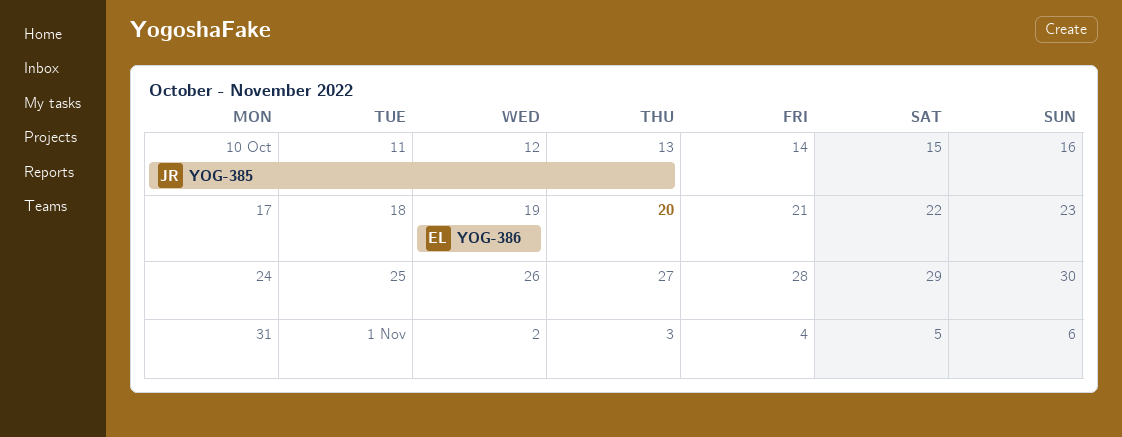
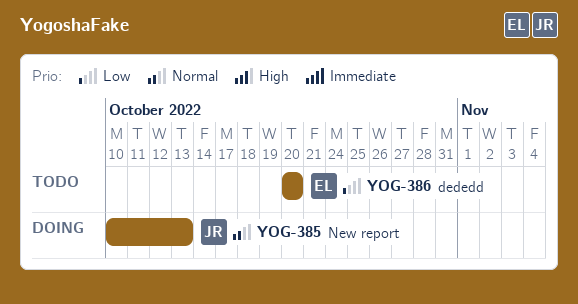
YOG-386, start: Oct 19 -> Oct 20
YOG-386, due: Oct 19 -> Oct 20

